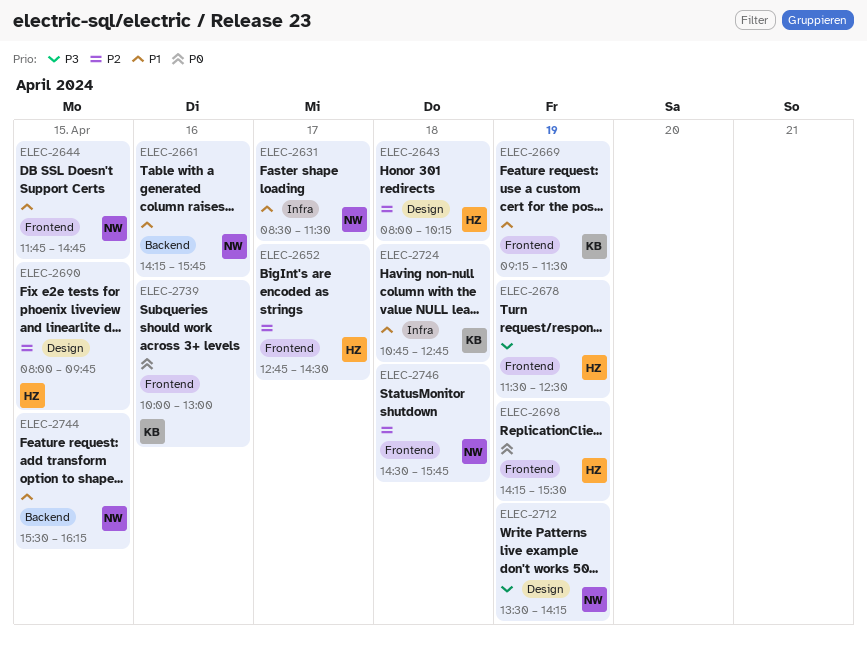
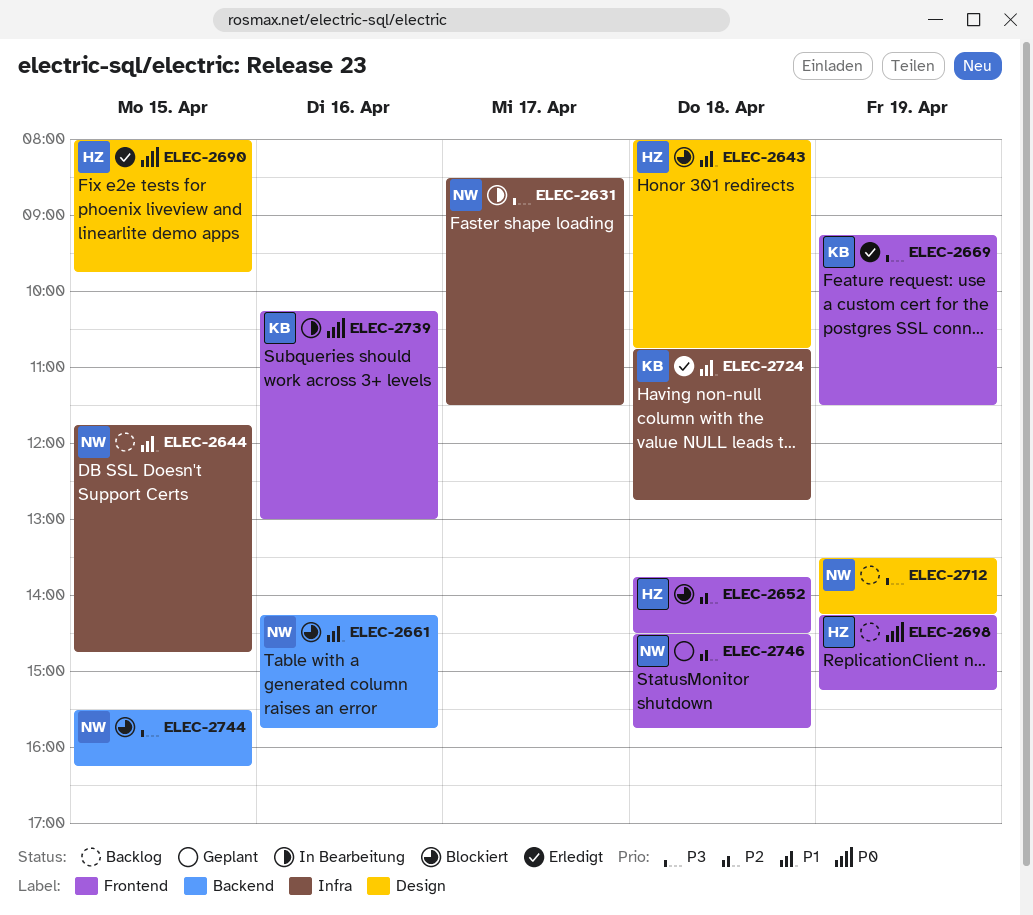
ELEC-2631, priority: P1 -> P3
ELEC-2643, priority: P2 -> P1
ELEC-2643, ends: 10:15 -> 10:45
ELEC-2644, label: Frontend -> Infra
ELEC-2652, day: Apr 17 -> Apr 18
ELEC-2652, begins: 12:45 -> 13:45
ELEC-2669, priority: P1 -> P3
ELEC-2678: present -> none
ELEC-2690, priority: P2 -> P0
ELEC-2698, ends: 15:30 -> 15:15
ELEC-2739, begins: 10:00 -> 10:15
ELEC-2744, priority: P1 -> P3

